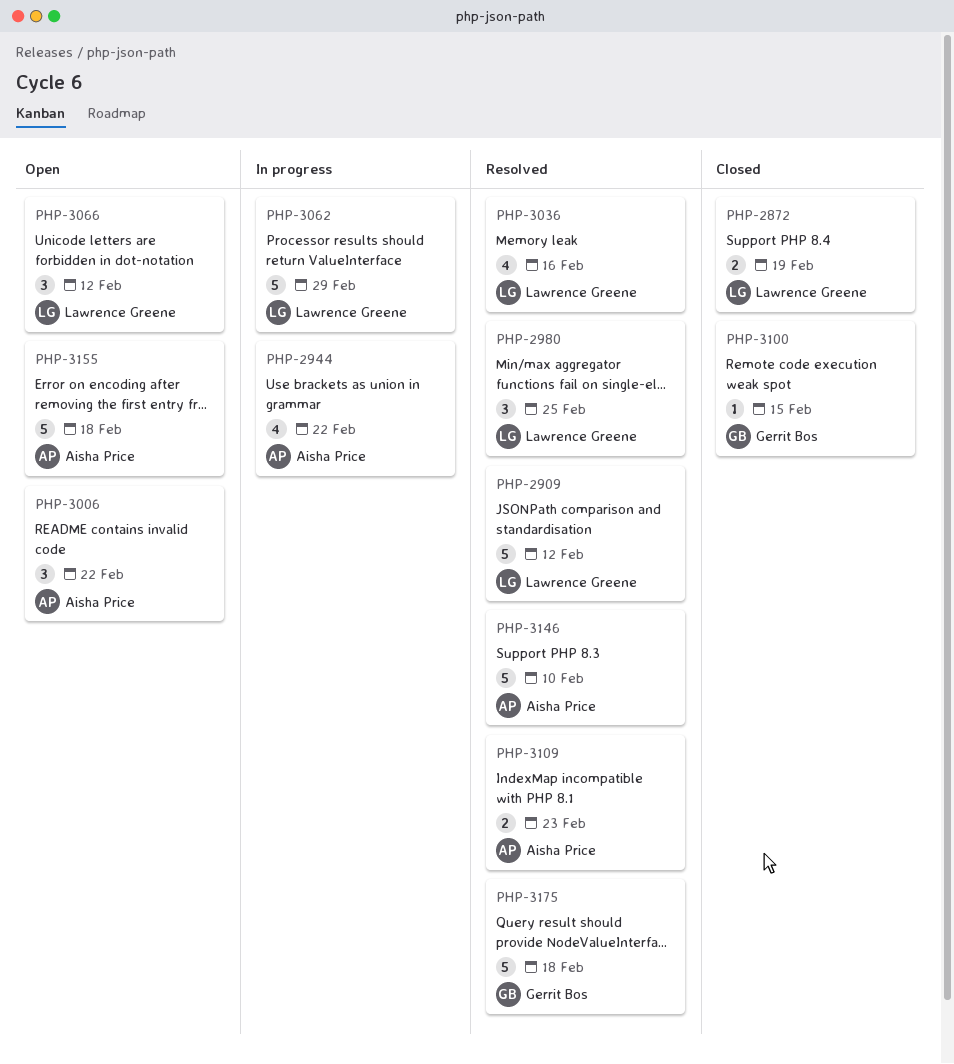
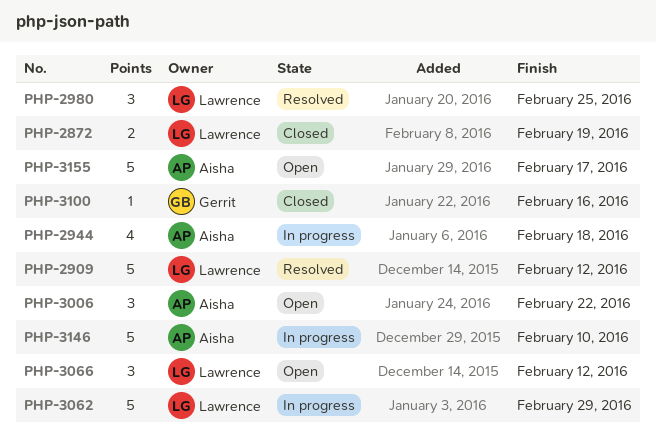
PHP-2944, due: Feb 22 -> Feb 18
PHP-3036: present -> none
PHP-3100, due: Feb 15 -> Feb 16
PHP-3109: present -> none
PHP-3146, status: Resolved -> In progress
PHP-3155, due: Feb 18 -> Feb 17
PHP-3175: present -> none

